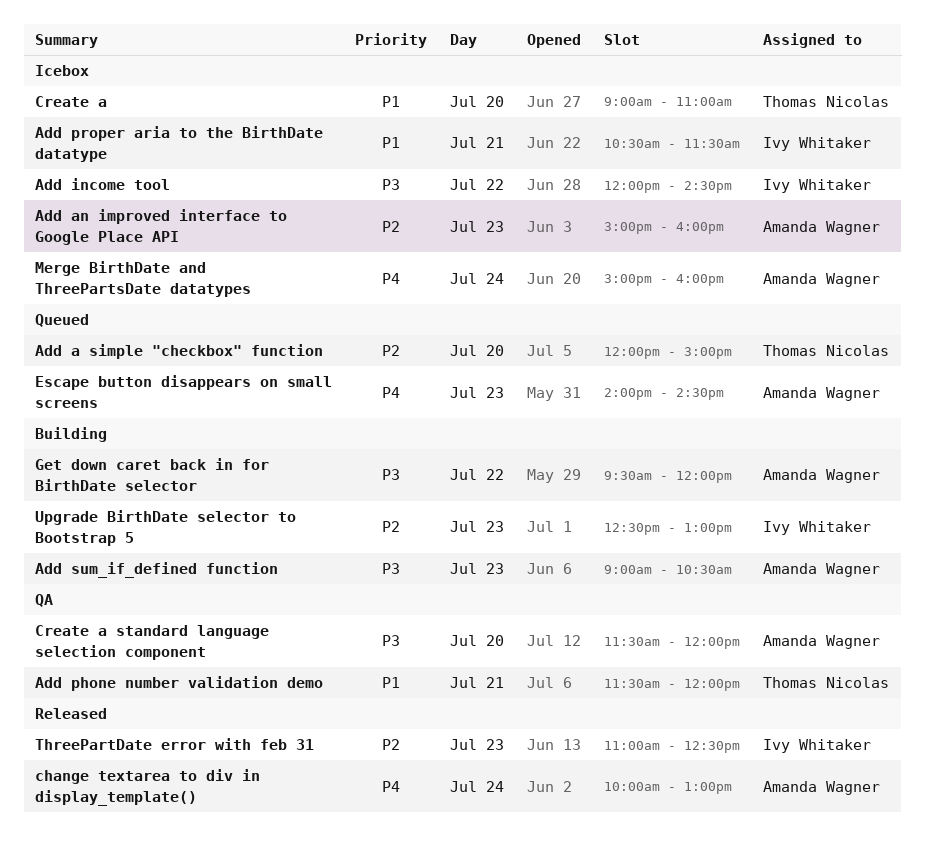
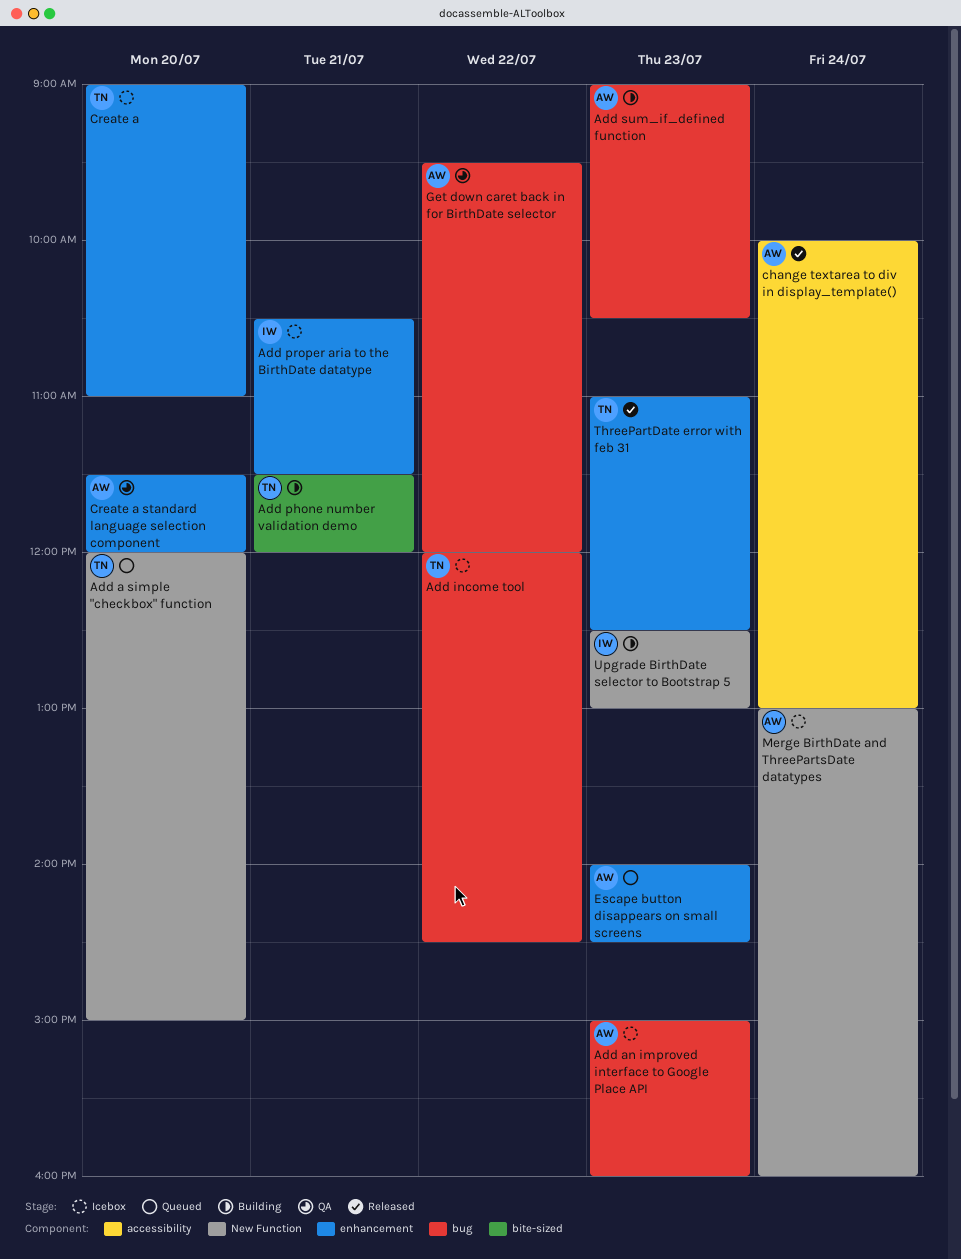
Add income tool, owner: Ivy Whitaker -> Thomas Nicolas
Add phone number validation demo, status: QA -> Building
Get down caret back in for BirthDate selector, status: Building -> QA
Merge BirthDate and ThreePartsDate datatypes, begins: 15:00 -> 13:00
ThreePartDate error with feb 31, owner: Ivy Whitaker -> Thomas Nicolas

